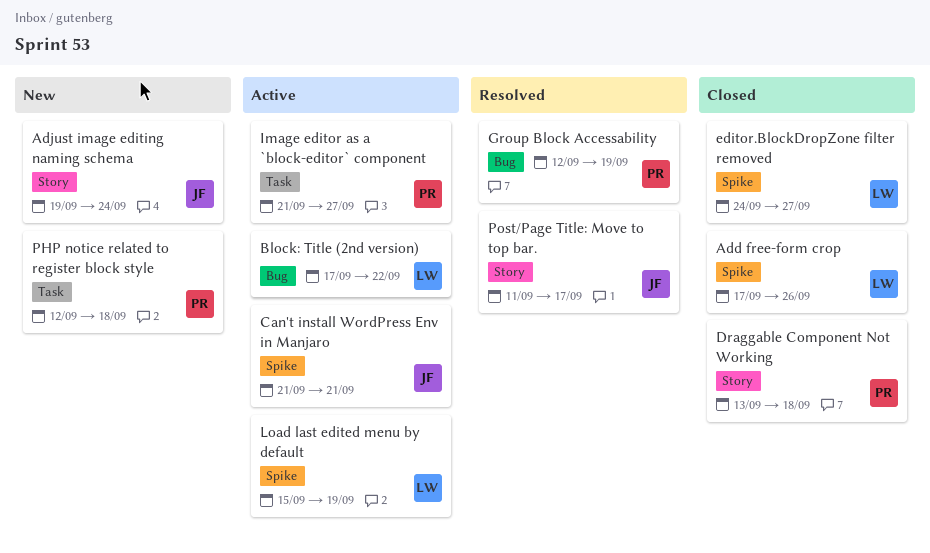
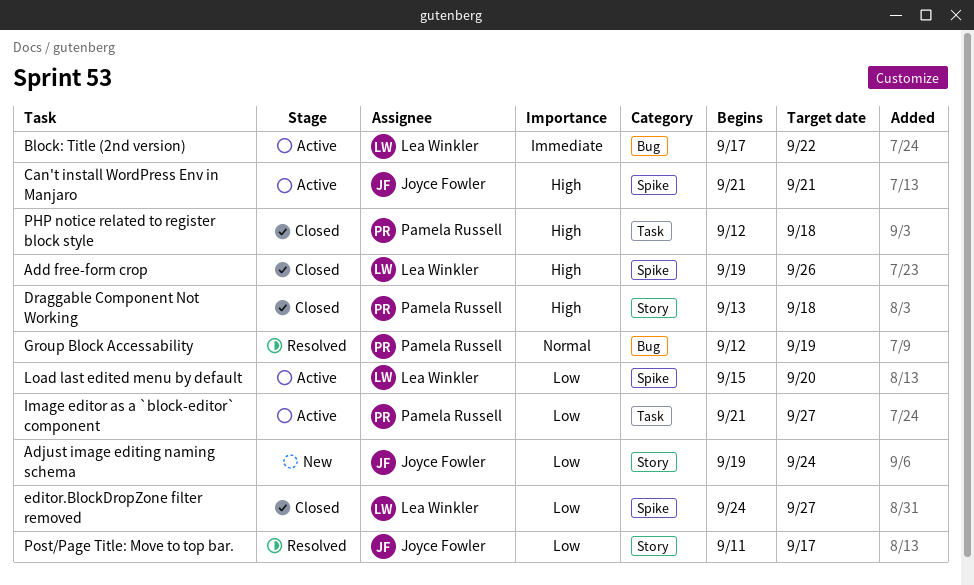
Add free-form crop, start: Sep 17 -> Sep 19
Load last edited menu by default, due: Sep 19 -> Sep 20
PHP notice related to register block style, status: New -> Closed

